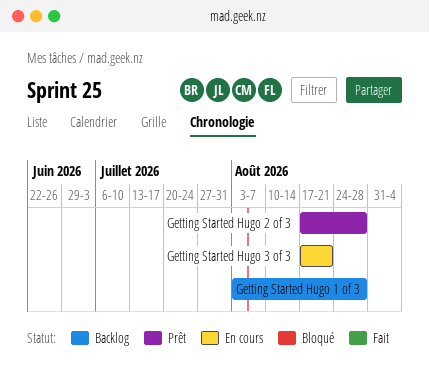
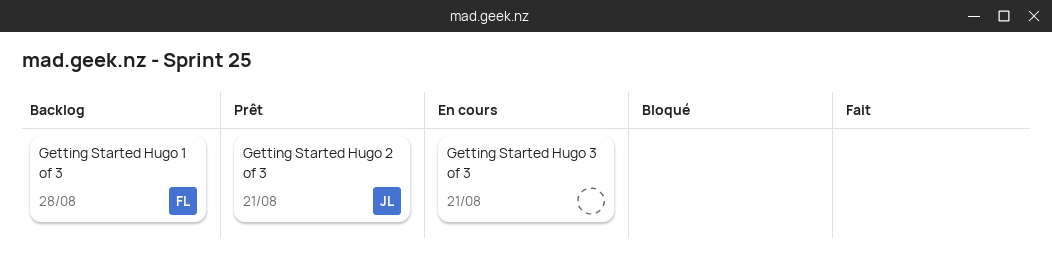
Getting Started Hugo 2 of 3, due: Aug 28 -> Aug 21

